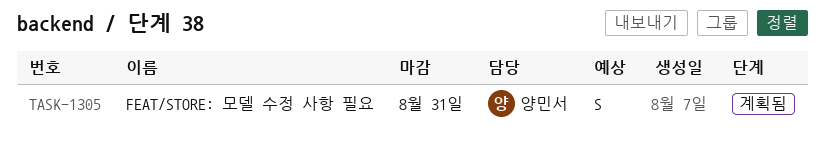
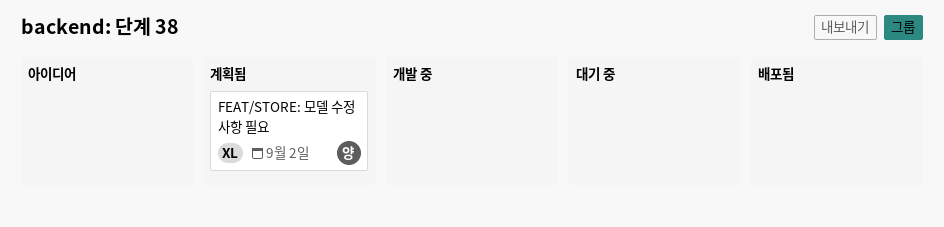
FEAT/STORE: 모델 수정 사항 필요, estimate: S -> XL
FEAT/STORE: 모델 수정 사항 필요, due: Aug 31 -> Sep 2

